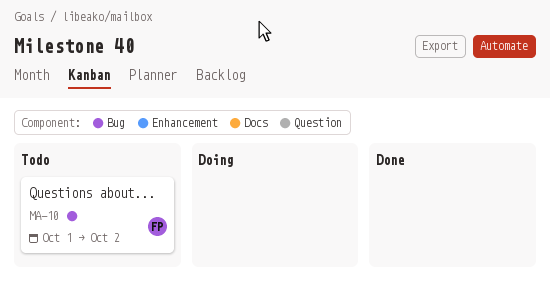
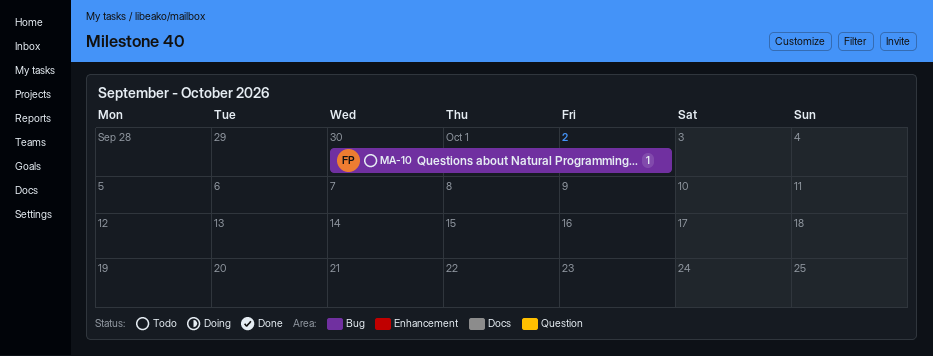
MA-10, start: Oct 1 -> Sep 30

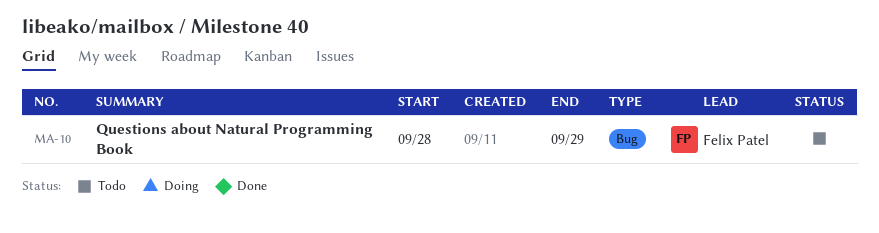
MA-10, start: Sep 30 -> Sep 28
MA-10, due: Oct 2 -> Sep 29

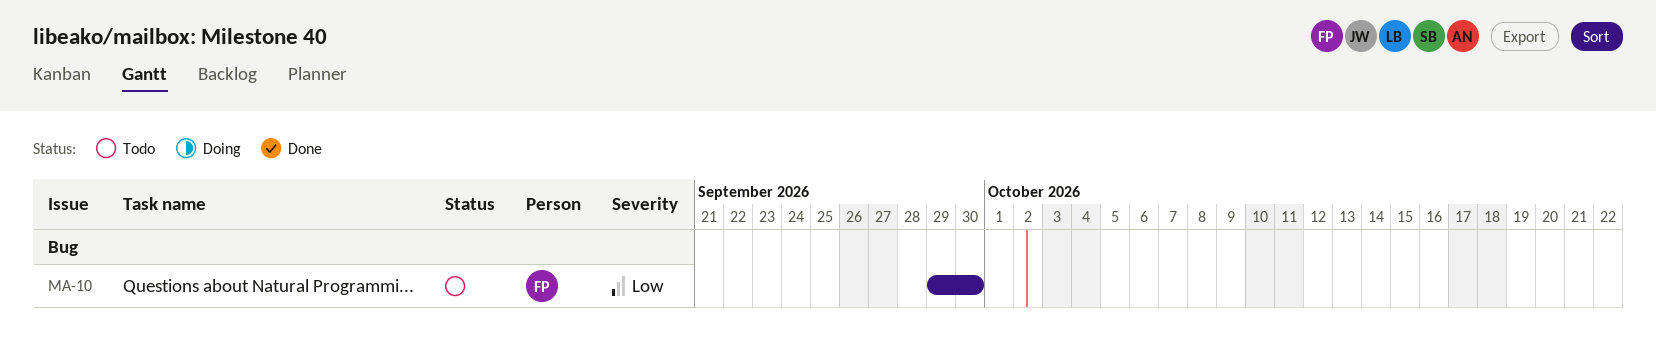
MA-10, start: Sep 28 -> Sep 29
MA-10, due: Sep 29 -> Sep 30

